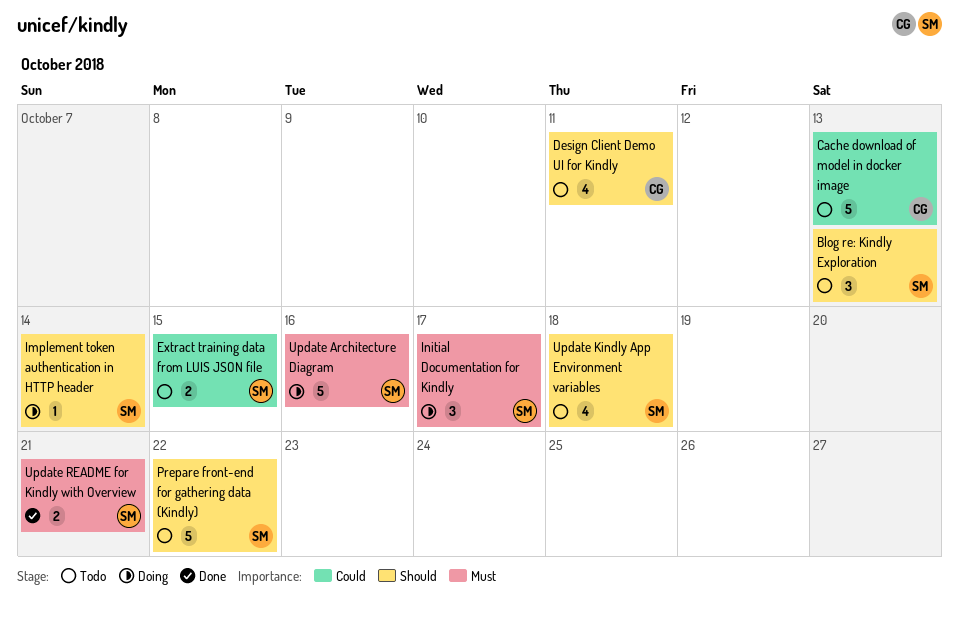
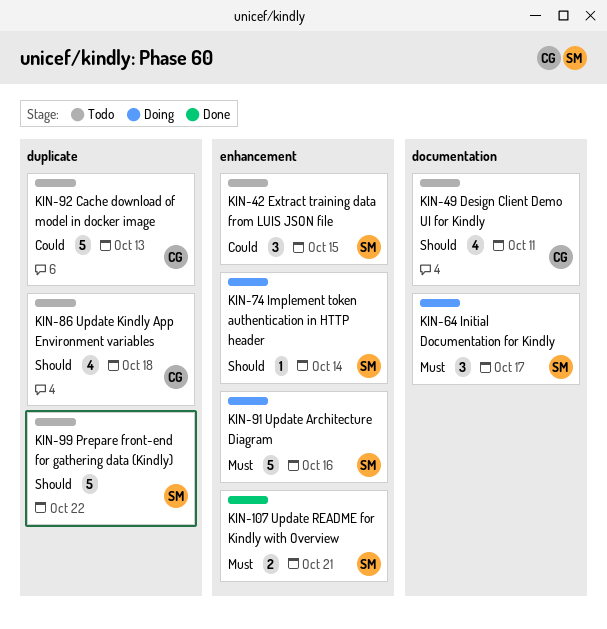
Blog re: Kindly Exploration: present -> none
Extract training data from LUIS JSON file, estimate: 2 -> 3
Update Kindly App Environment variables, owner: SM -> CG

